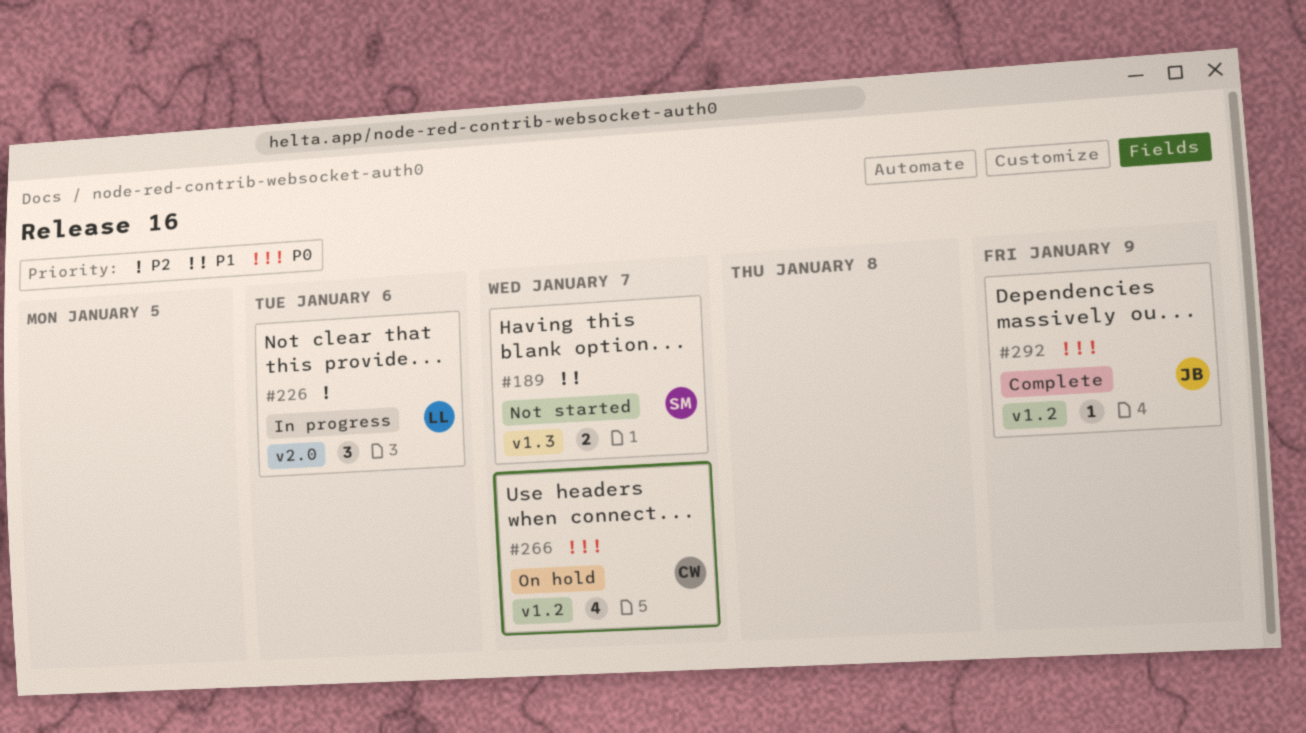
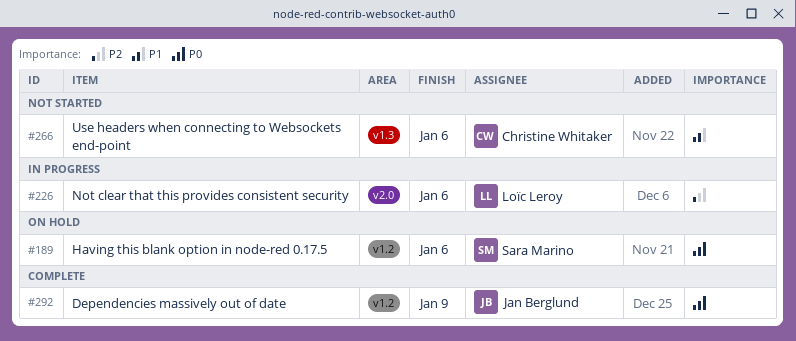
#189, status: Not started -> On hold
#189, priority: P1 -> P0
#189, label: v1.3 -> v1.2
#189, due: Jan 7 -> Jan 6
#266, status: On hold -> Not started
#266, priority: P0 -> P1
#266, label: v1.2 -> v1.3
#266, due: Jan 7 -> Jan 6

